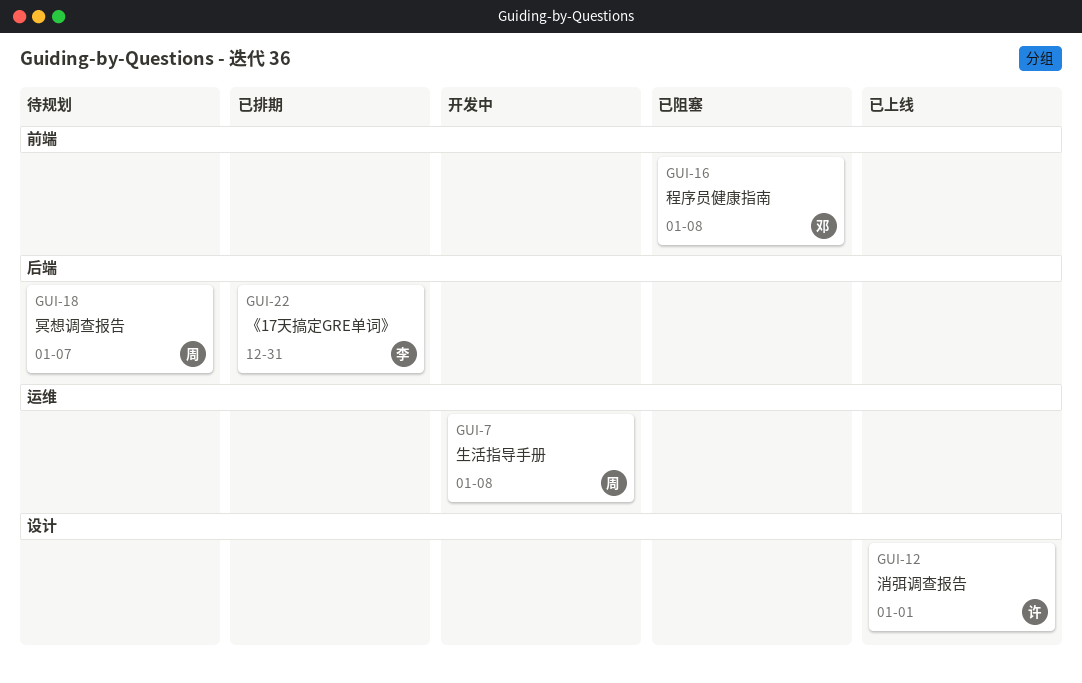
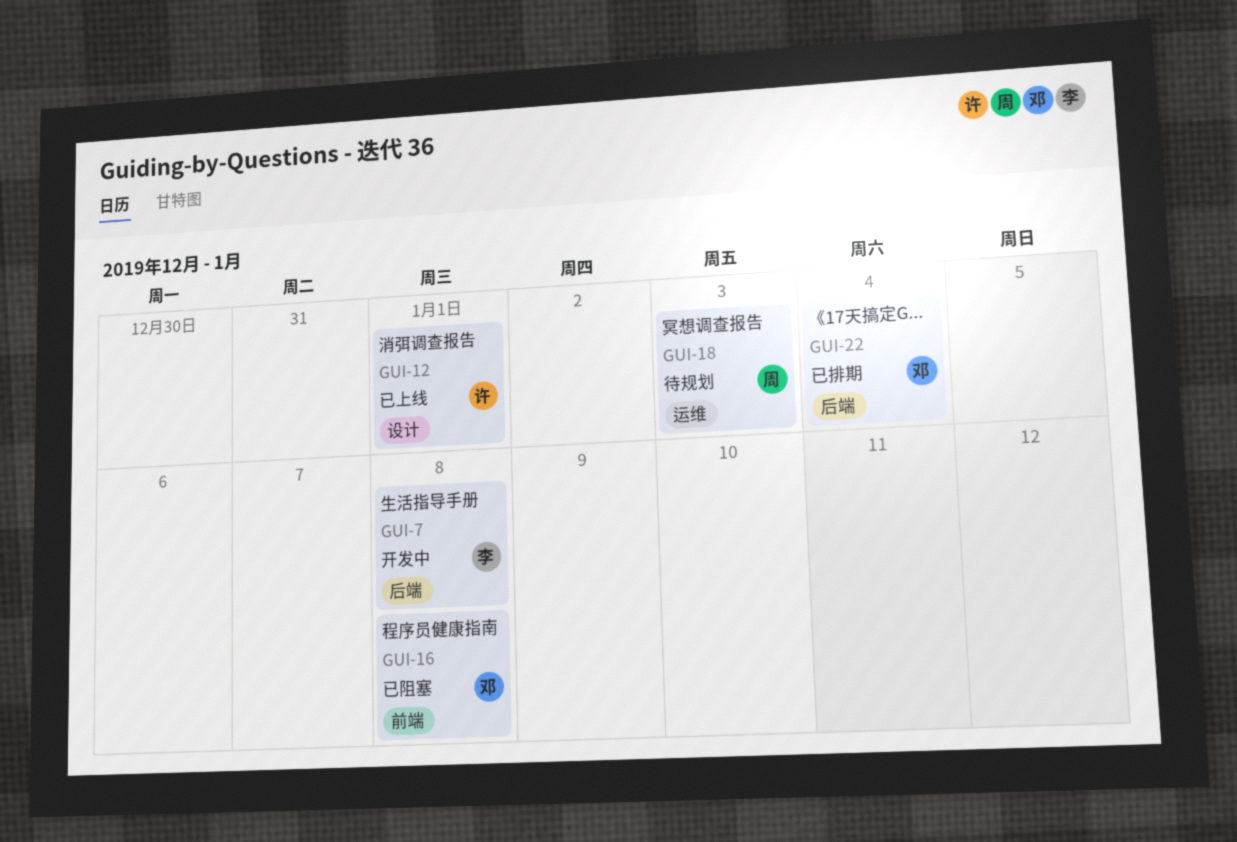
GUI-7, owner: 周 -> 李
GUI-7, label: 运维 -> 后端
GUI-18, label: 后端 -> 运维
GUI-18, due: Jan 7 -> Jan 3
GUI-22, owner: 李 -> 邓
GUI-22, due: Dec 31 -> Jan 4

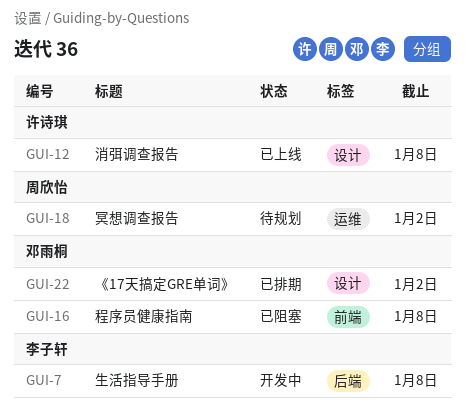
GUI-12, due: Jan 1 -> Jan 8
GUI-18, due: Jan 3 -> Jan 2
GUI-22, label: 后端 -> 设计
GUI-22, due: Jan 4 -> Jan 2

